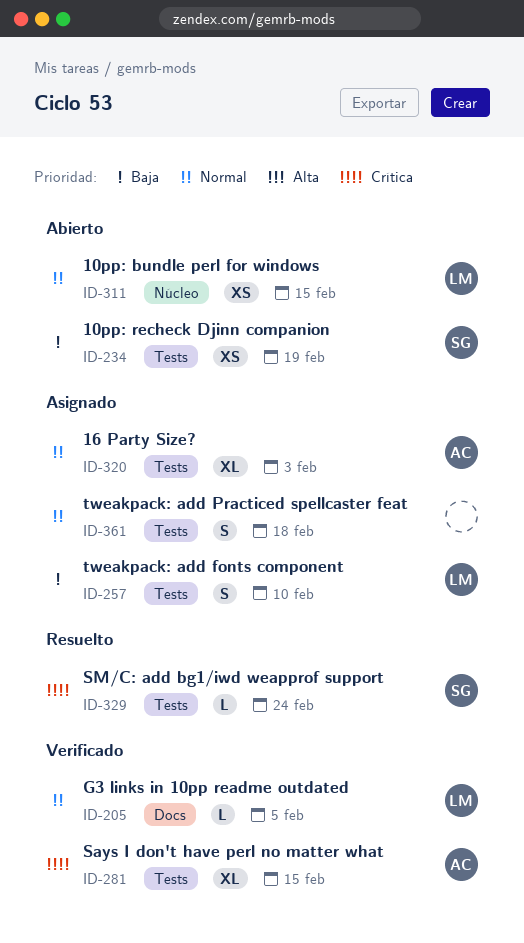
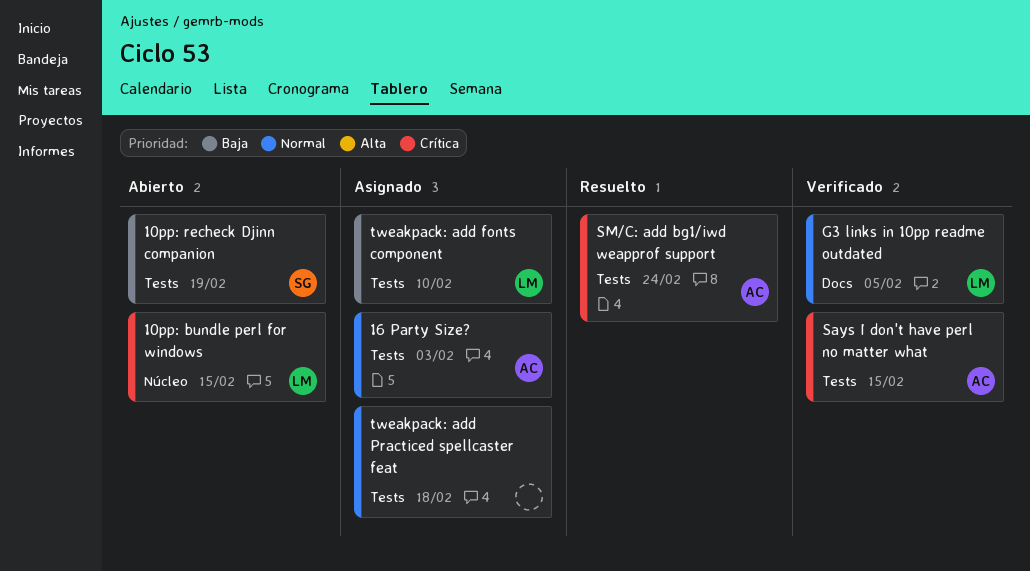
10pp: bundle perl for windows, priority: Normal -> Crítica
SM/C: add bg1/iwd weapprof support, owner: SG -> AC

